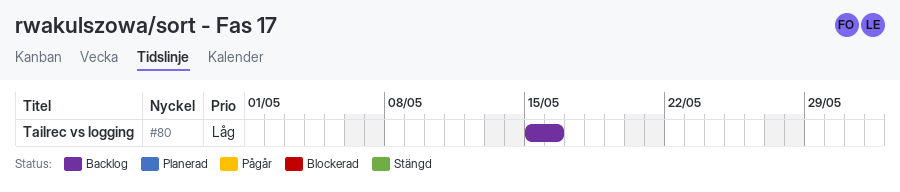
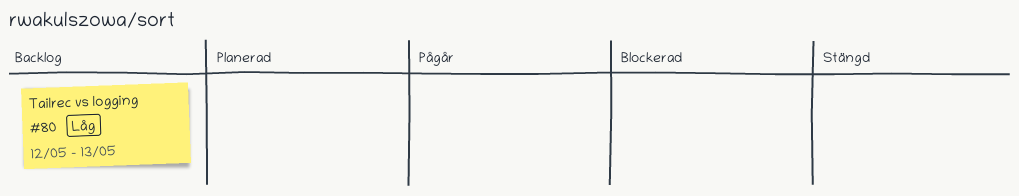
#80, start: May 15 -> May 12
#80, due: May 16 -> May 13

